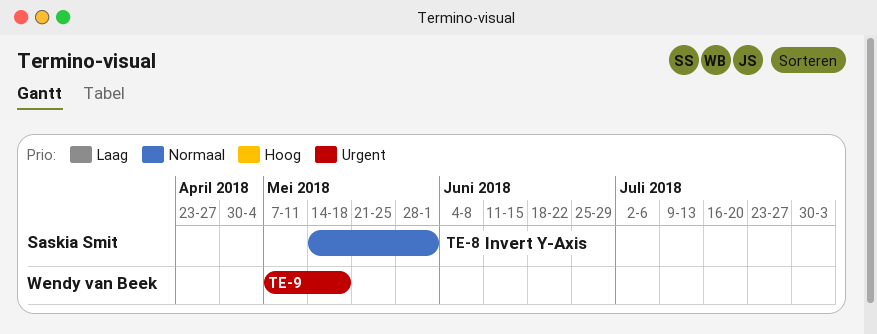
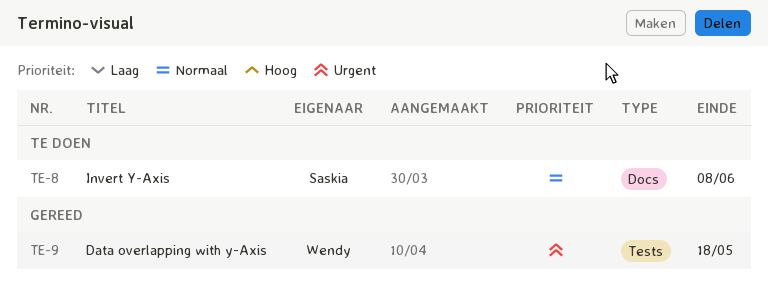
TE-8, due: Jun 1 -> Jun 8

